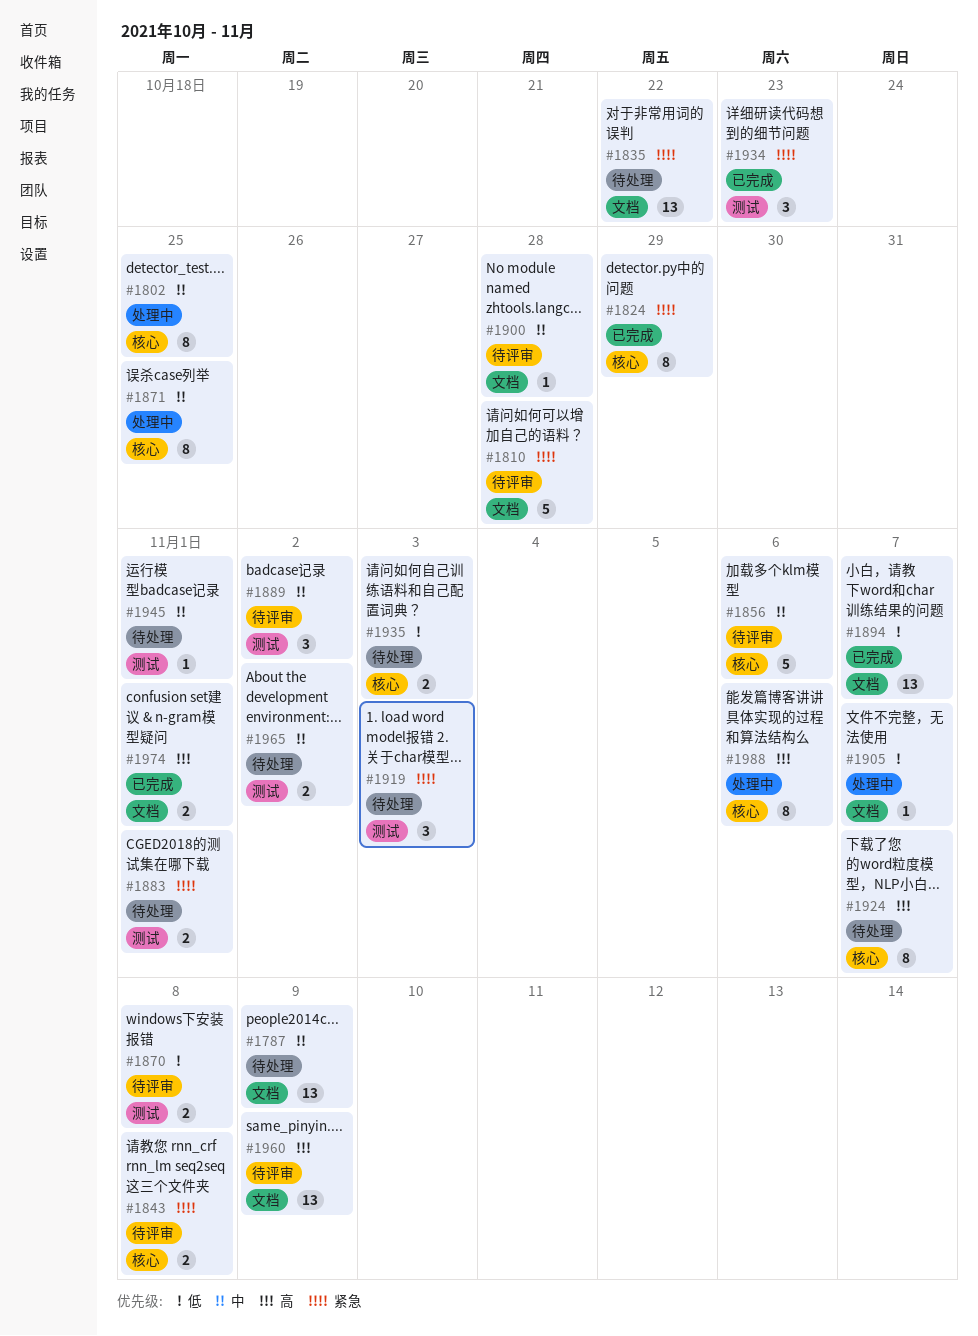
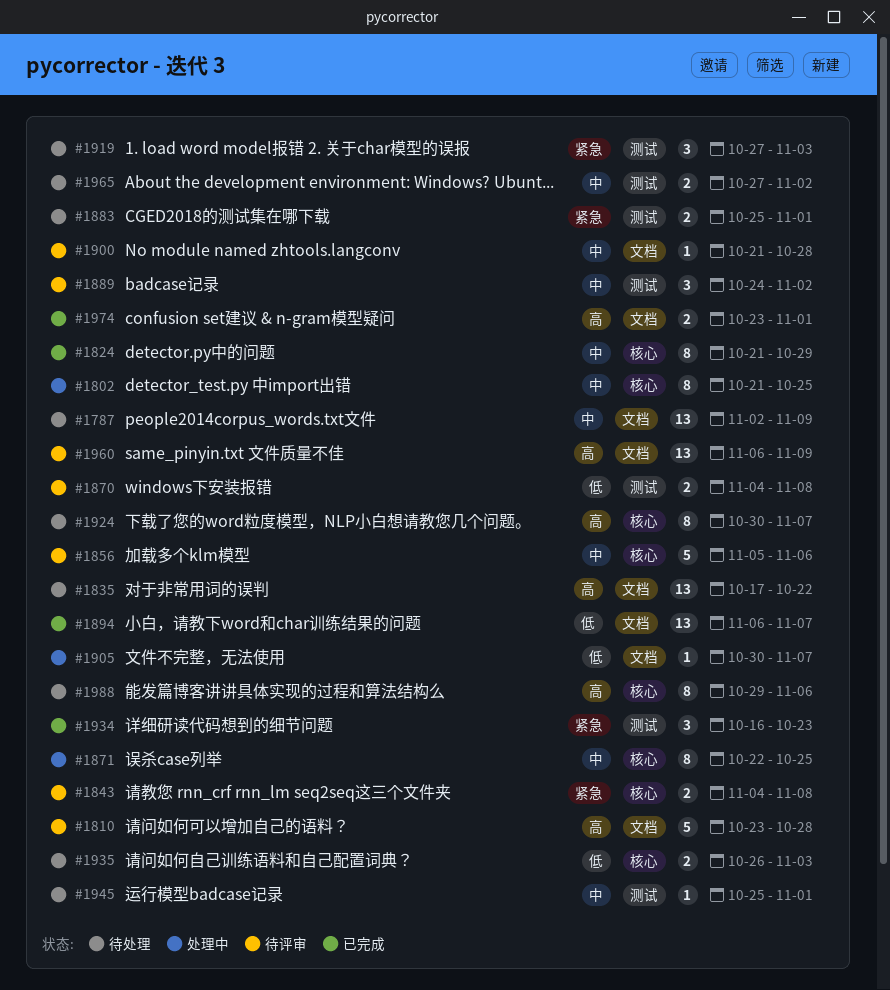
#1810, priority: 紧急 -> 高
#1824, priority: 紧急 -> 中
#1835, priority: 紧急 -> 高
#1988, status: 处理中 -> 待处理

